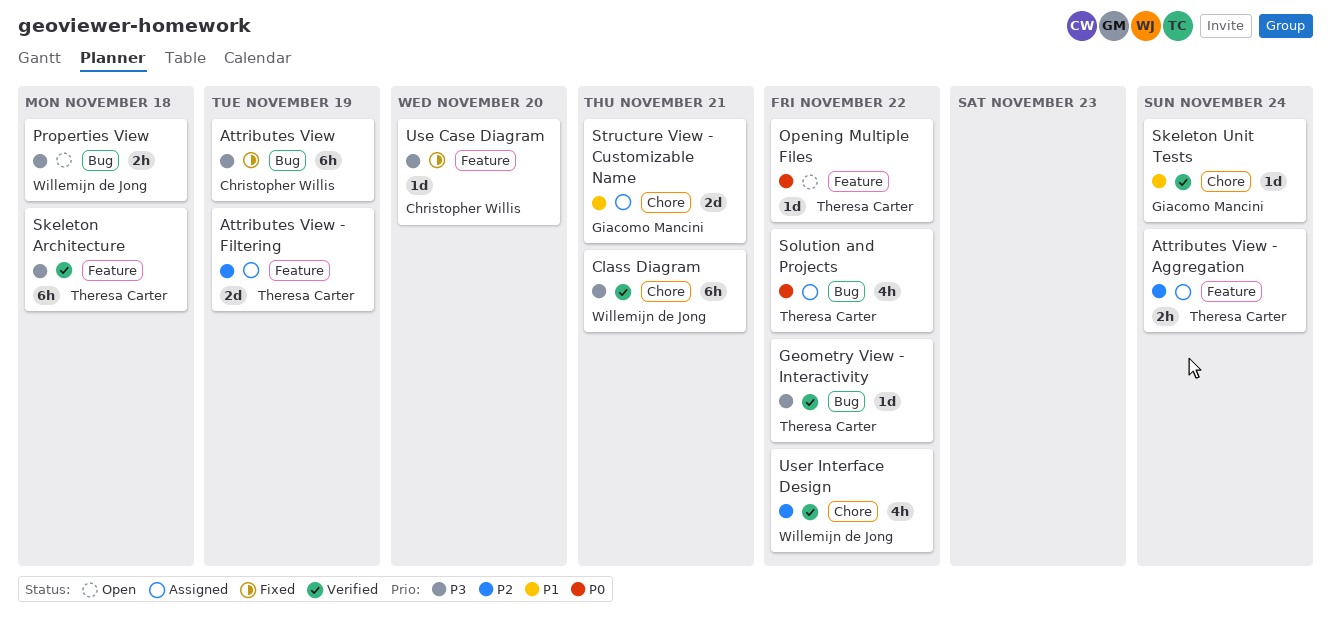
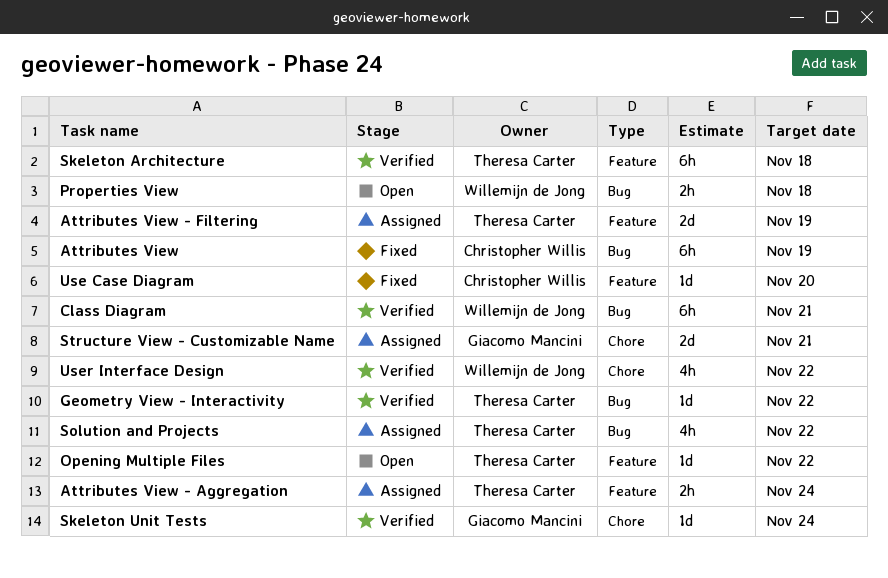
Class Diagram, label: Chore -> Bug

